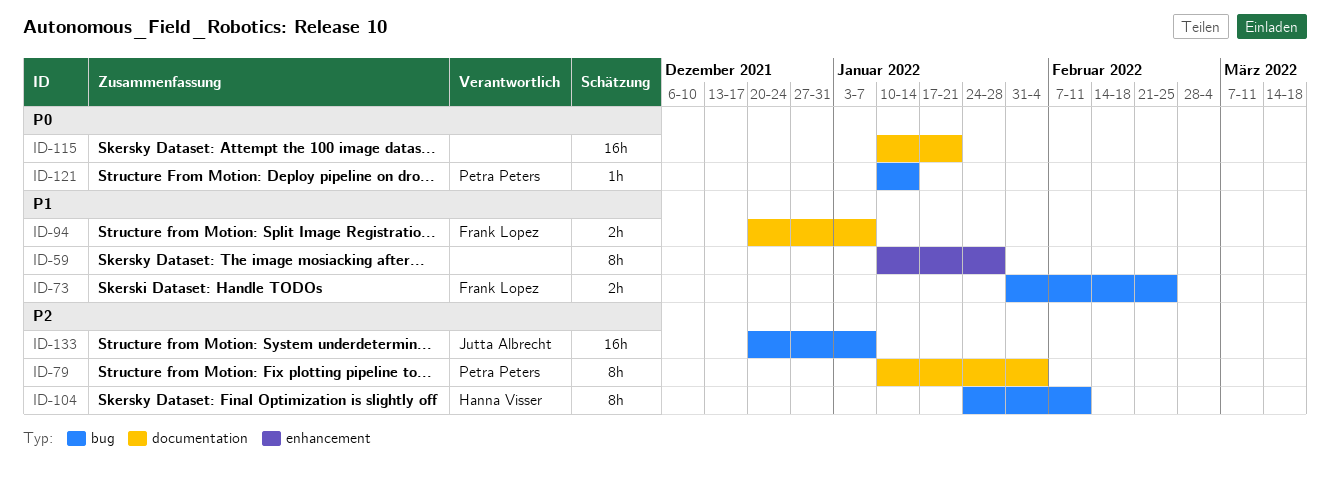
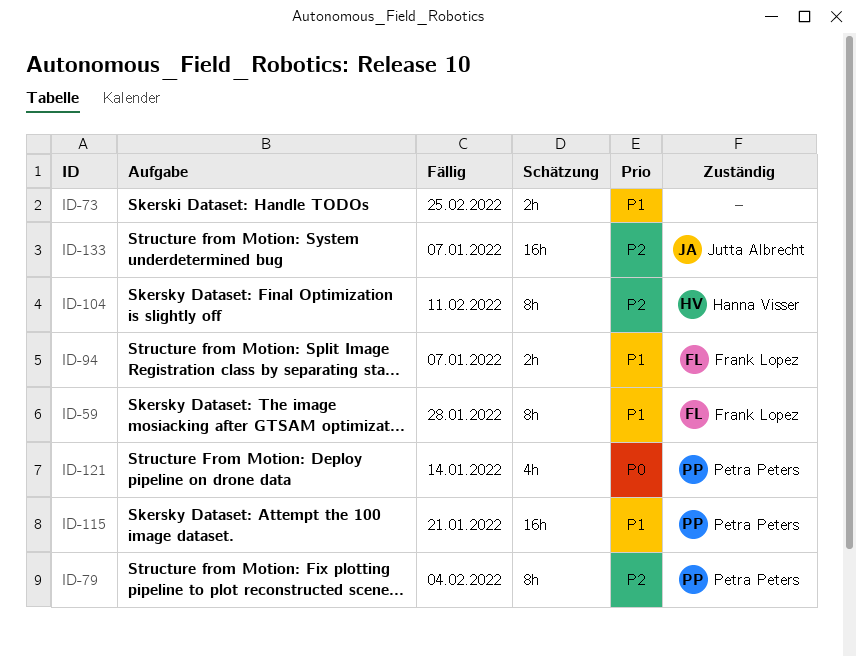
ID-59, owner: none -> Frank Lopez
ID-73, owner: Frank Lopez -> none
ID-115, owner: none -> Petra Peters
ID-115, priority: P0 -> P1
ID-121, estimate: 1h -> 4h

